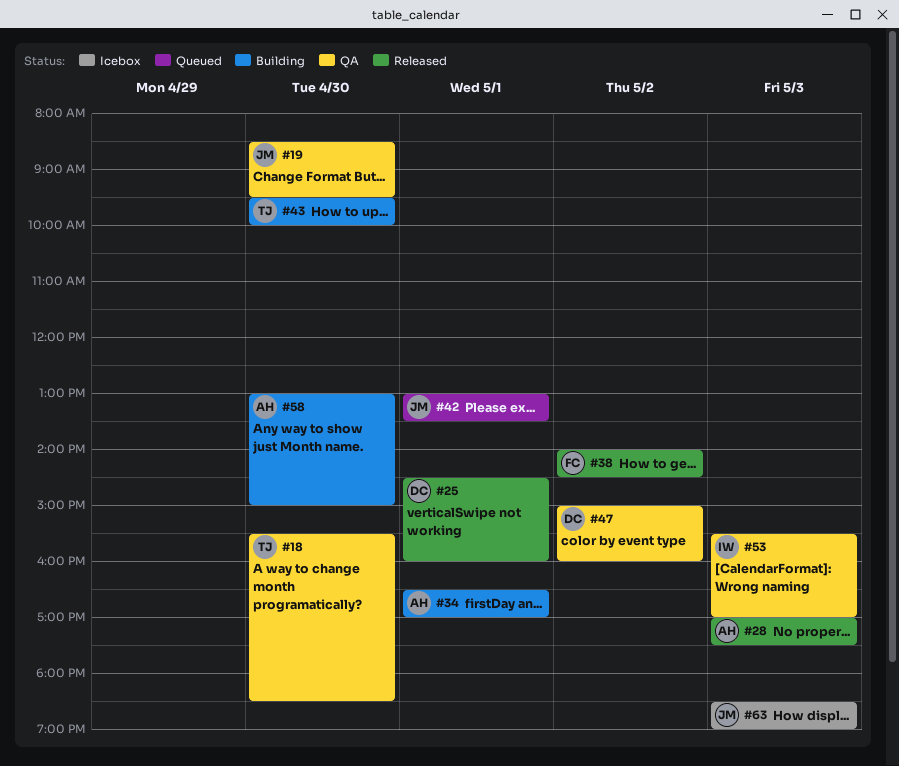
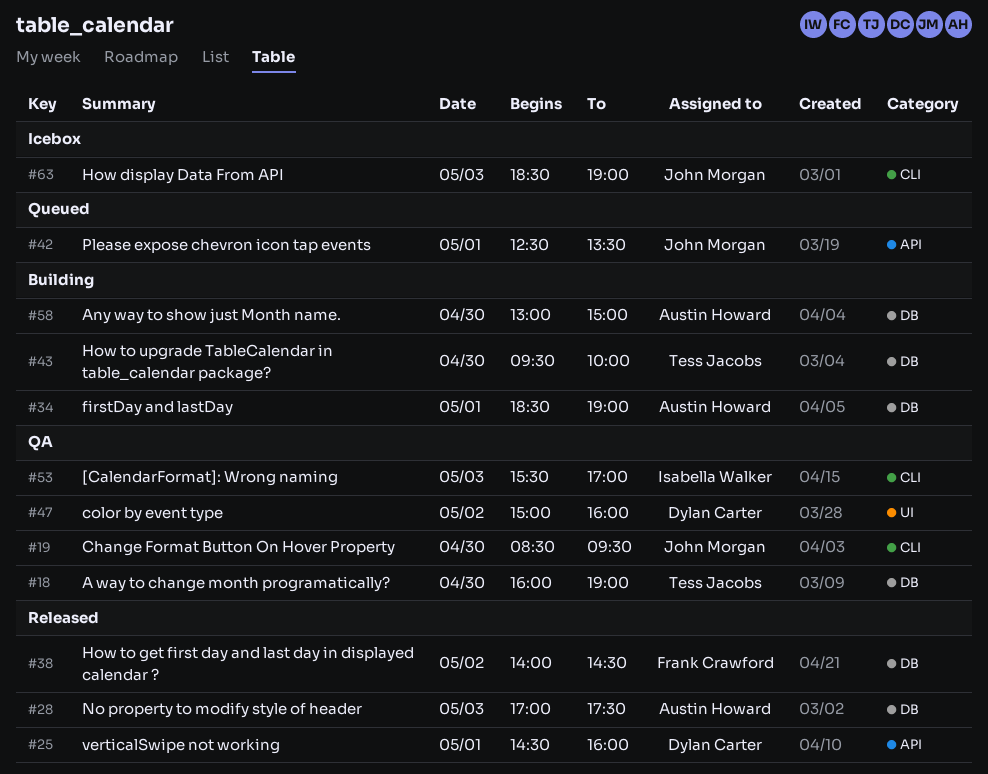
#18, begins: 15:30 -> 16:00
#18, ends: 18:30 -> 19:00
#34, begins: 16:30 -> 18:30
#34, ends: 17:00 -> 19:00
#42, begins: 13:00 -> 12:30

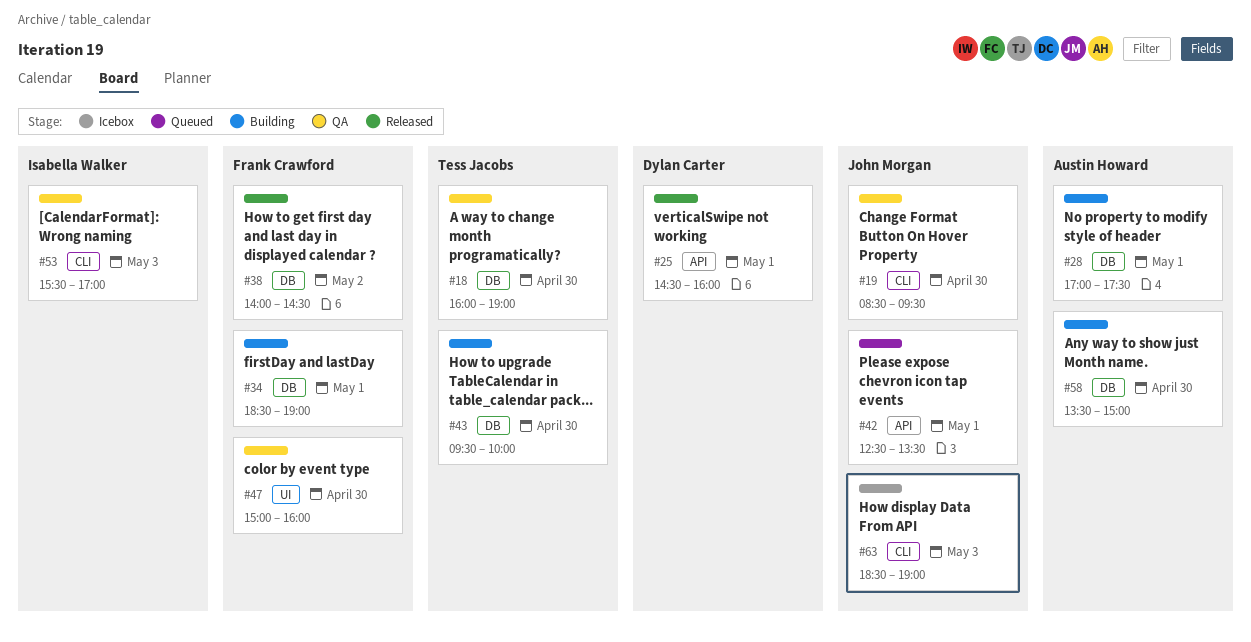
#28, status: Released -> Building
#28, day: May 3 -> May 1
#34, owner: Austin Howard -> Frank Crawford
#47, owner: Dylan Carter -> Frank Crawford
#47, day: May 2 -> Apr 30
#58, begins: 13:00 -> 13:30

